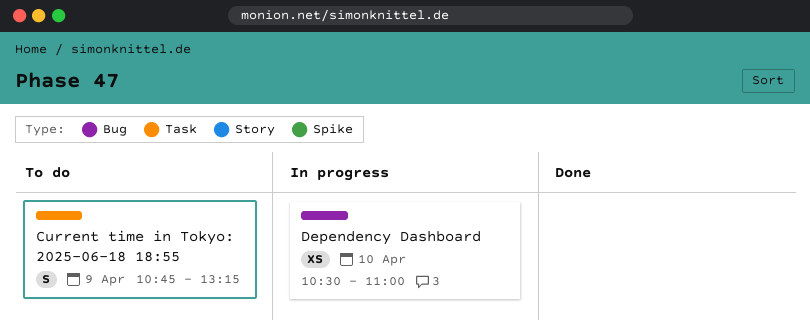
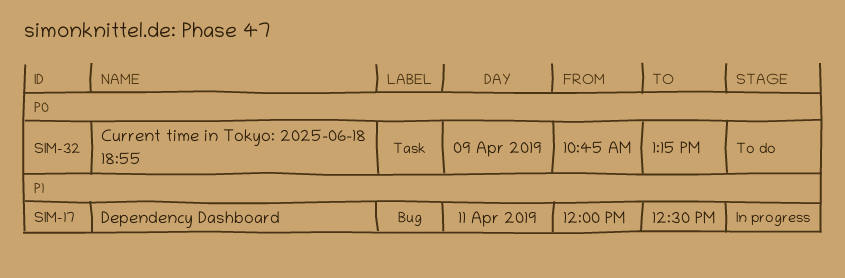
Dependency Dashboard, day: Apr 10 -> Apr 11
Dependency Dashboard, begins: 10:30 -> 12:00
Dependency Dashboard, ends: 11:00 -> 12:30

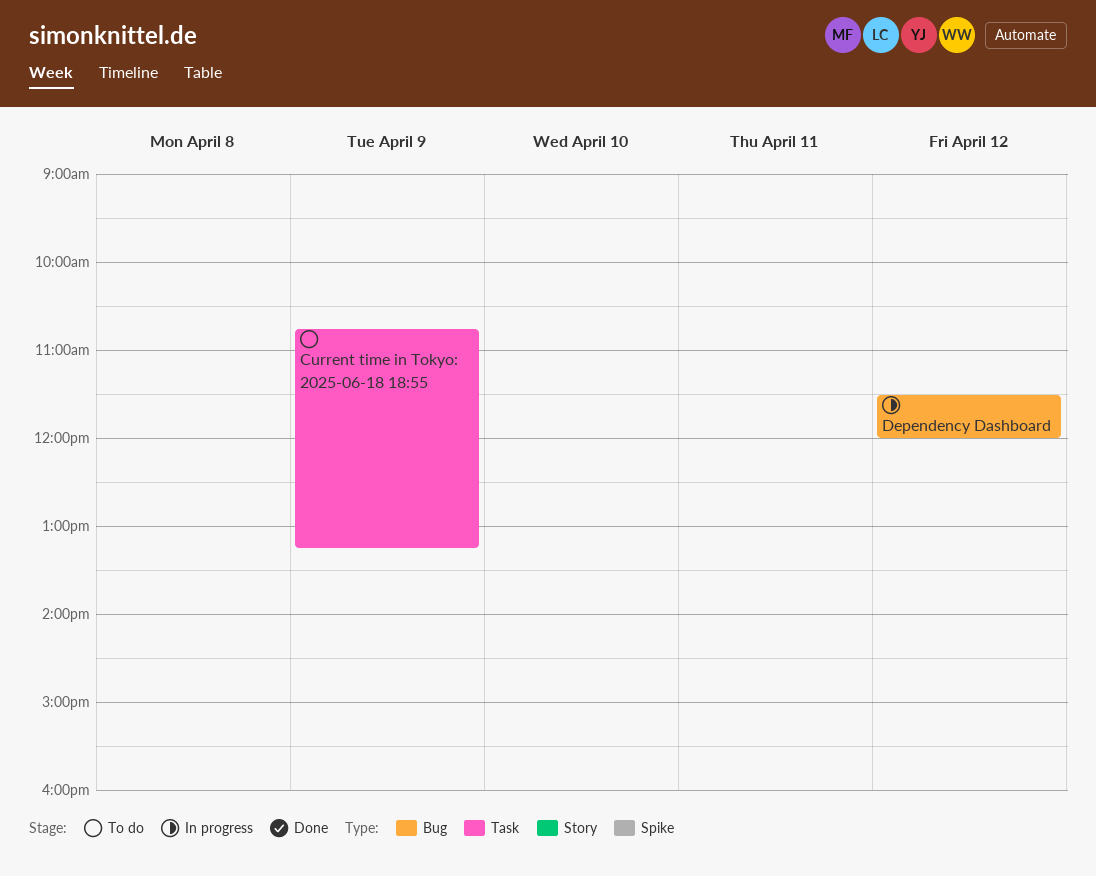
Dependency Dashboard, day: Apr 11 -> Apr 12
Dependency Dashboard, begins: 12:00 -> 11:30
Dependency Dashboard, ends: 12:30 -> 12:00

